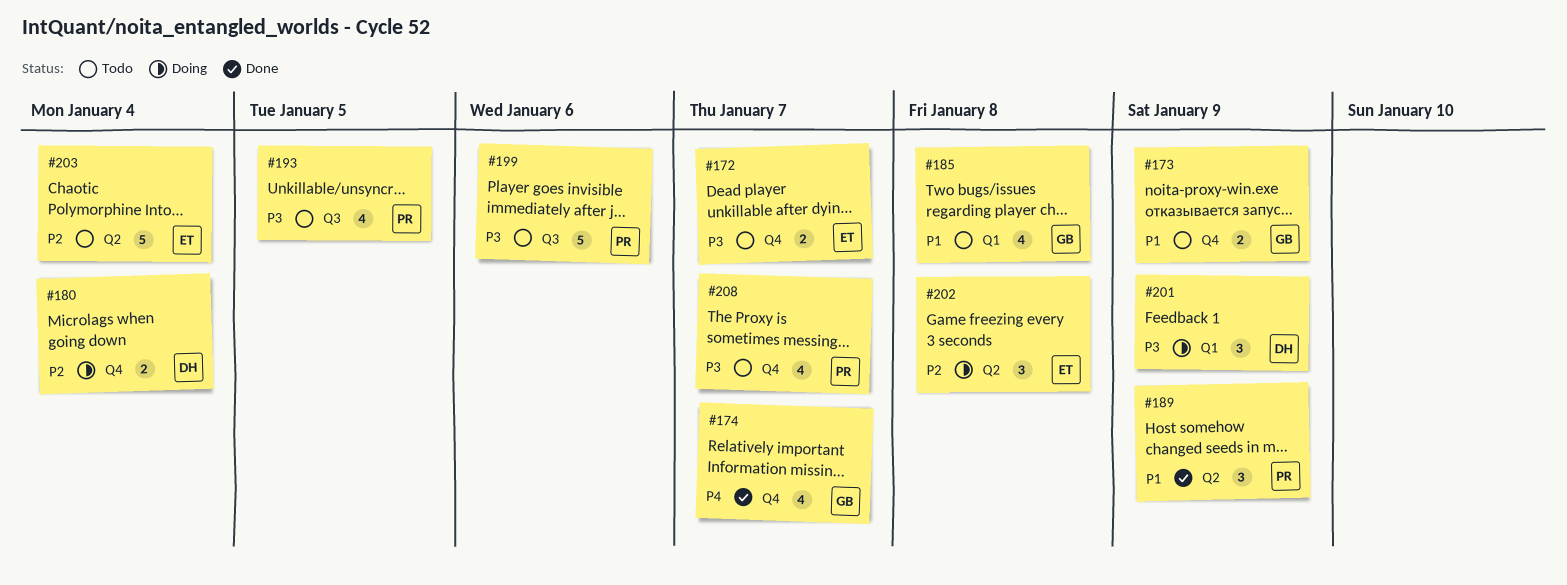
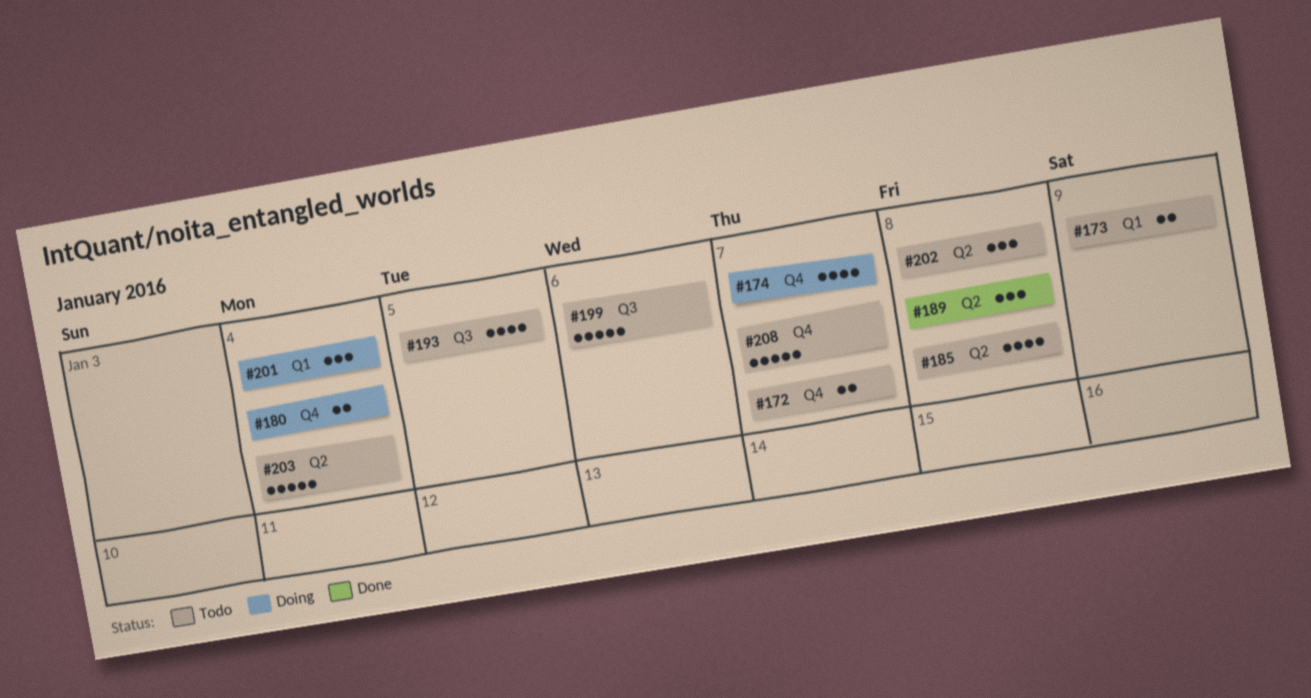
#173, label: Q4 -> Q1
#174, status: Done -> Doing
#185, label: Q1 -> Q2
#189, due: Jan 9 -> Jan 8
#201, due: Jan 9 -> Jan 4
#202, status: Doing -> Todo
#208, estimate: 4 -> 5

